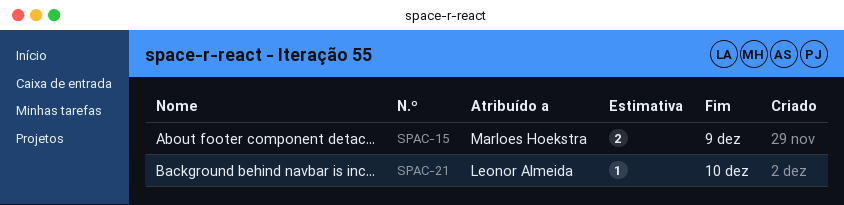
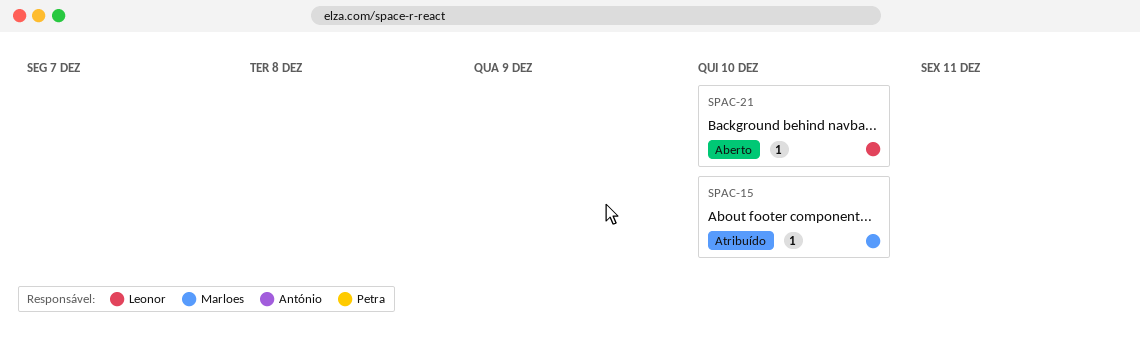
SPAC-15, estimate: 2 -> 1
SPAC-15, due: Dec 9 -> Dec 10

